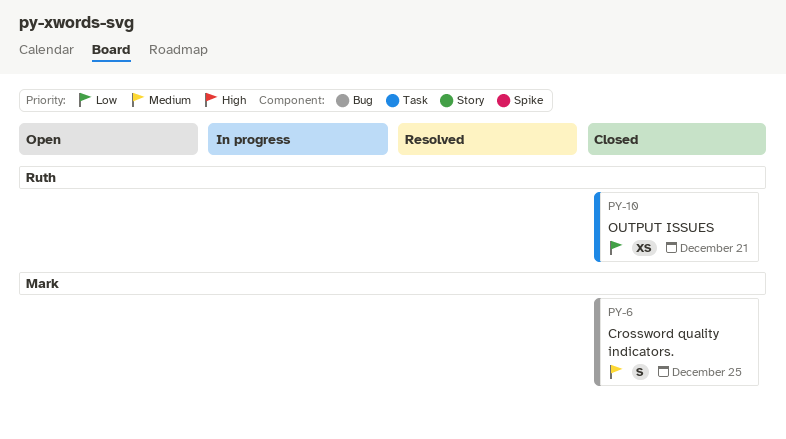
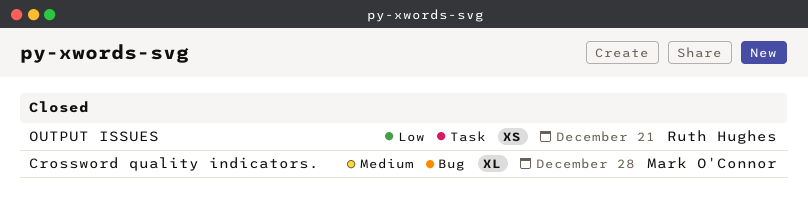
Crossword quality indicators., estimate: S -> XL
Crossword quality indicators., due: Dec 25 -> Dec 28

